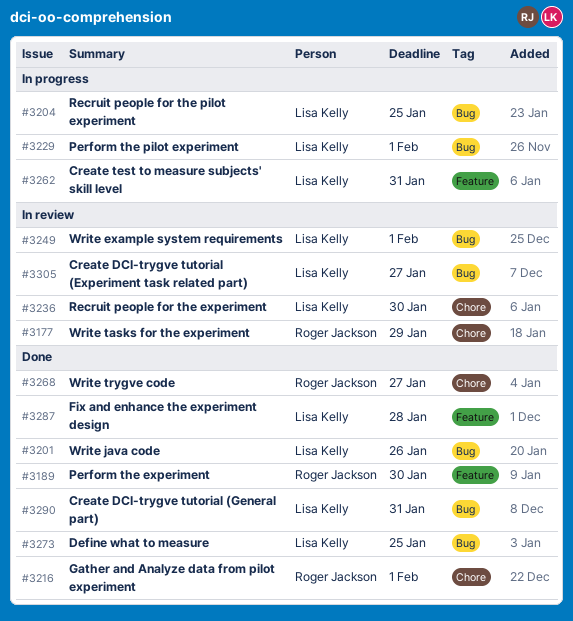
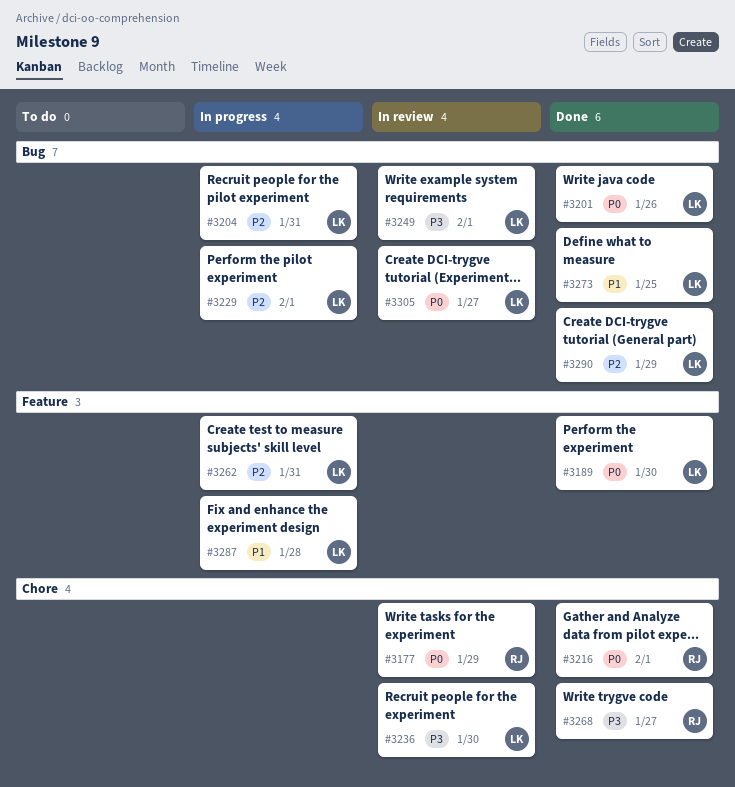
#3189, owner: Roger Jackson -> Lisa Kelly
#3204, due: Jan 25 -> Jan 31
#3287, status: Done -> In progress
#3290, due: Jan 31 -> Jan 29

